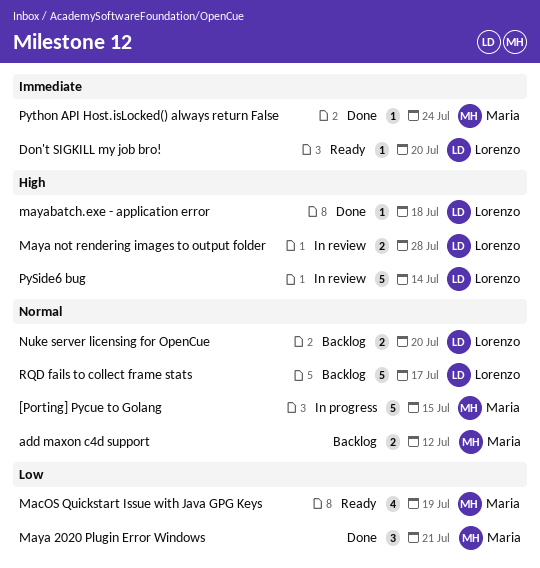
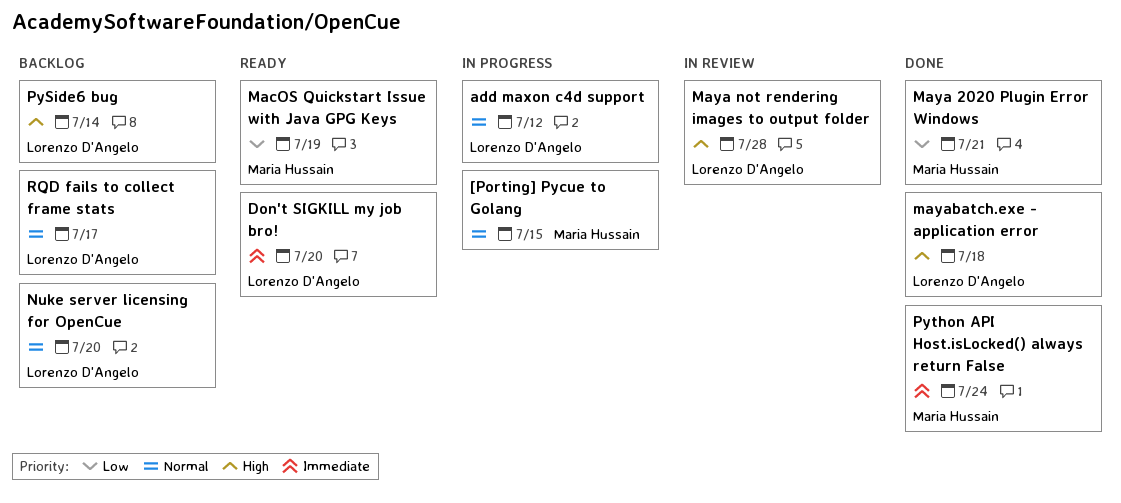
add maxon c4d support, status: Backlog -> In progress
add maxon c4d support, owner: Maria Hussain -> Lorenzo D'Angelo
PySide6 bug, status: In review -> Backlog

